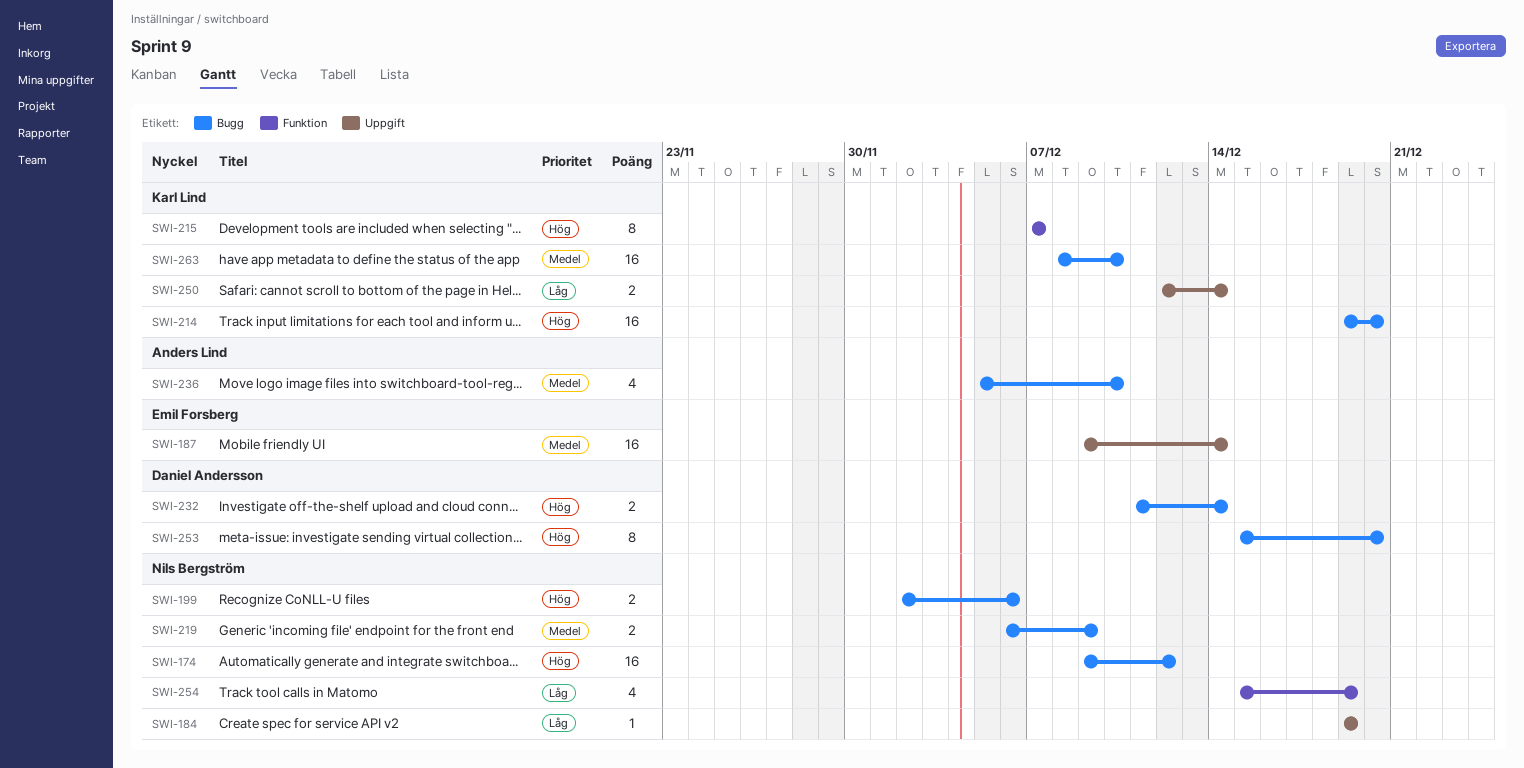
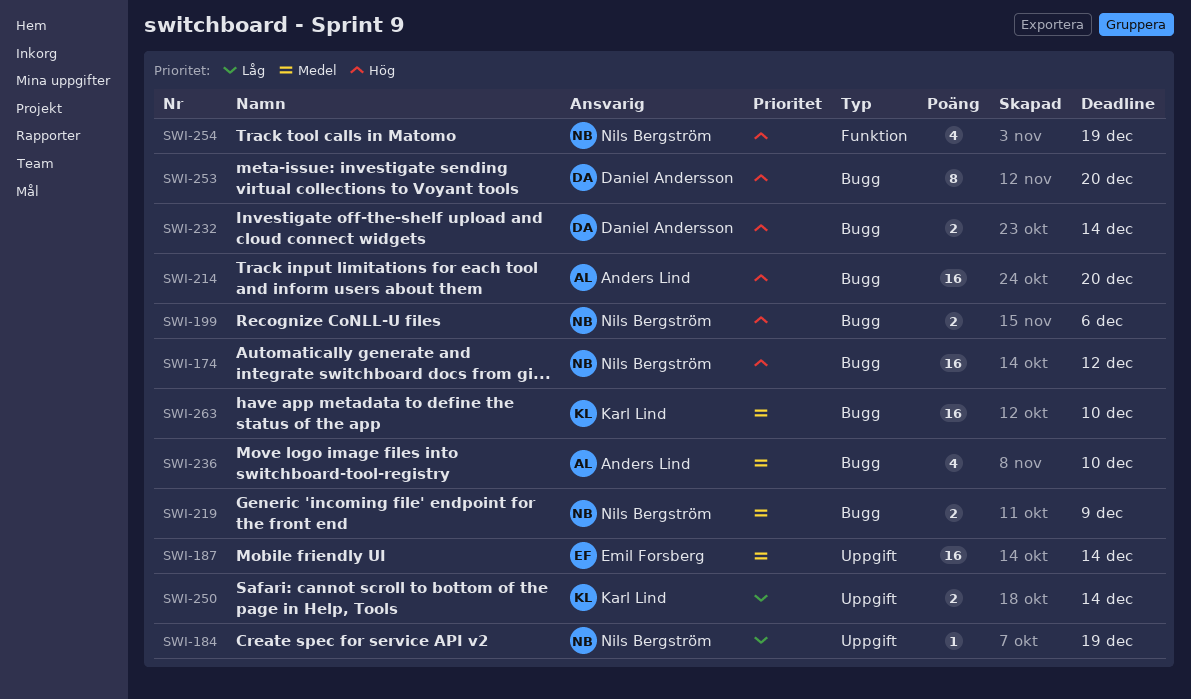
SWI-214, owner: Karl Lind -> Anders Lind
SWI-215: present -> none
SWI-254, priority: Låg -> Hög

